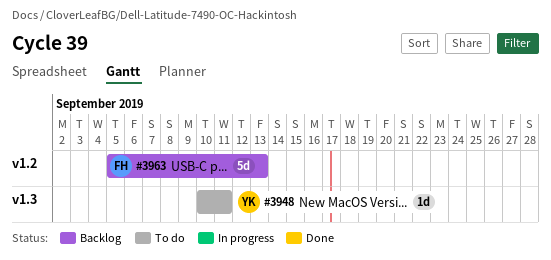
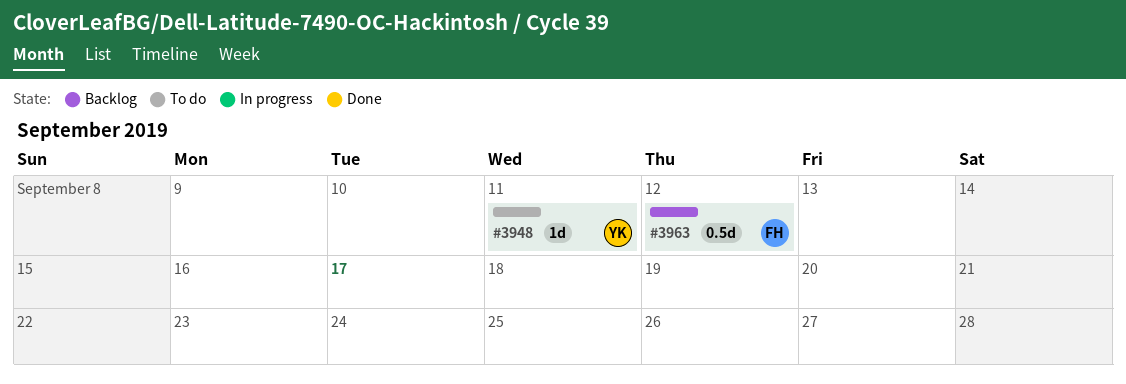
#3963, estimate: 5d -> 0.5d
#3963, due: Sep 13 -> Sep 12

